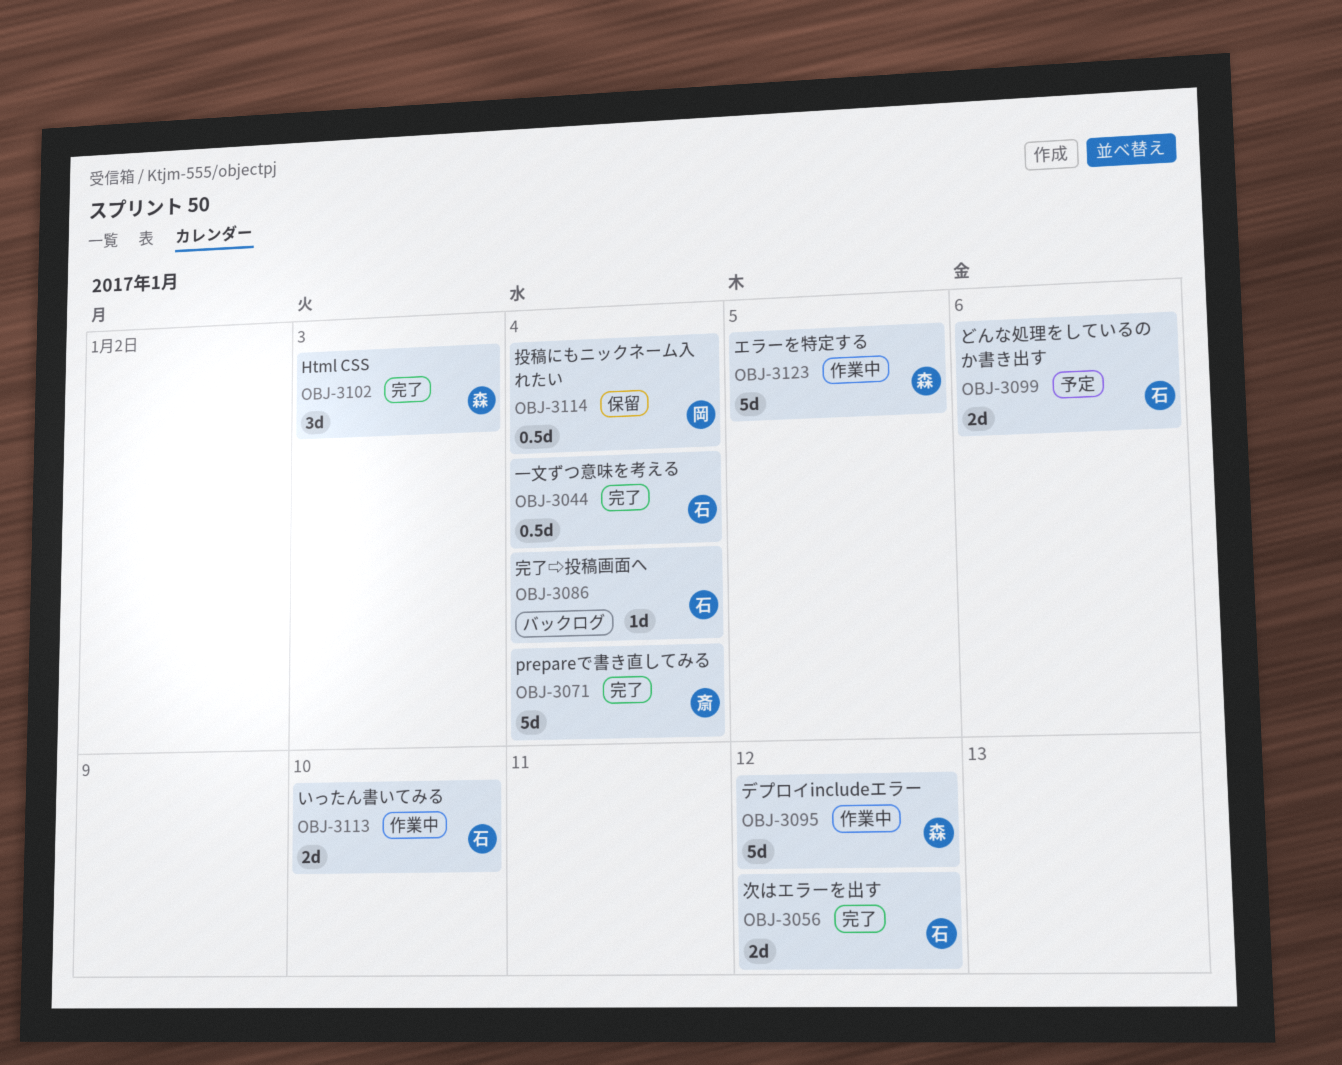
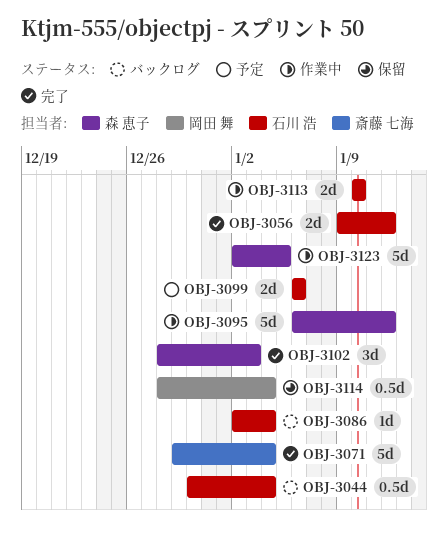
OBJ-3044, status: 完了 -> バックログ

